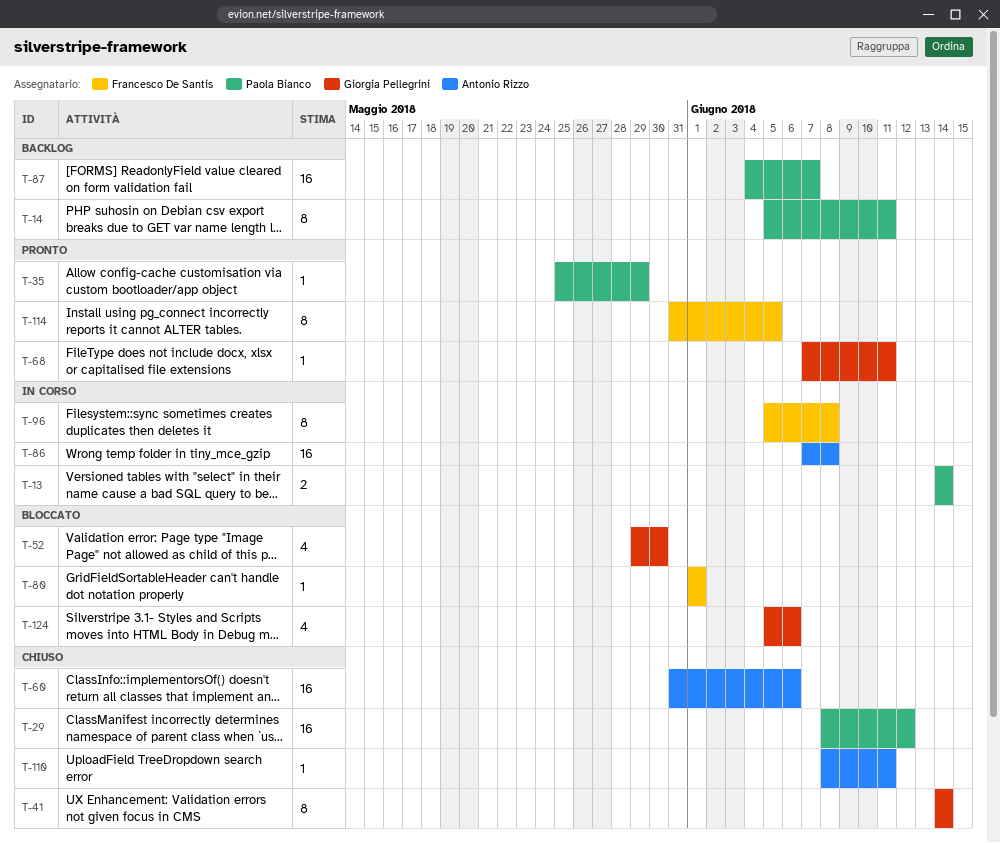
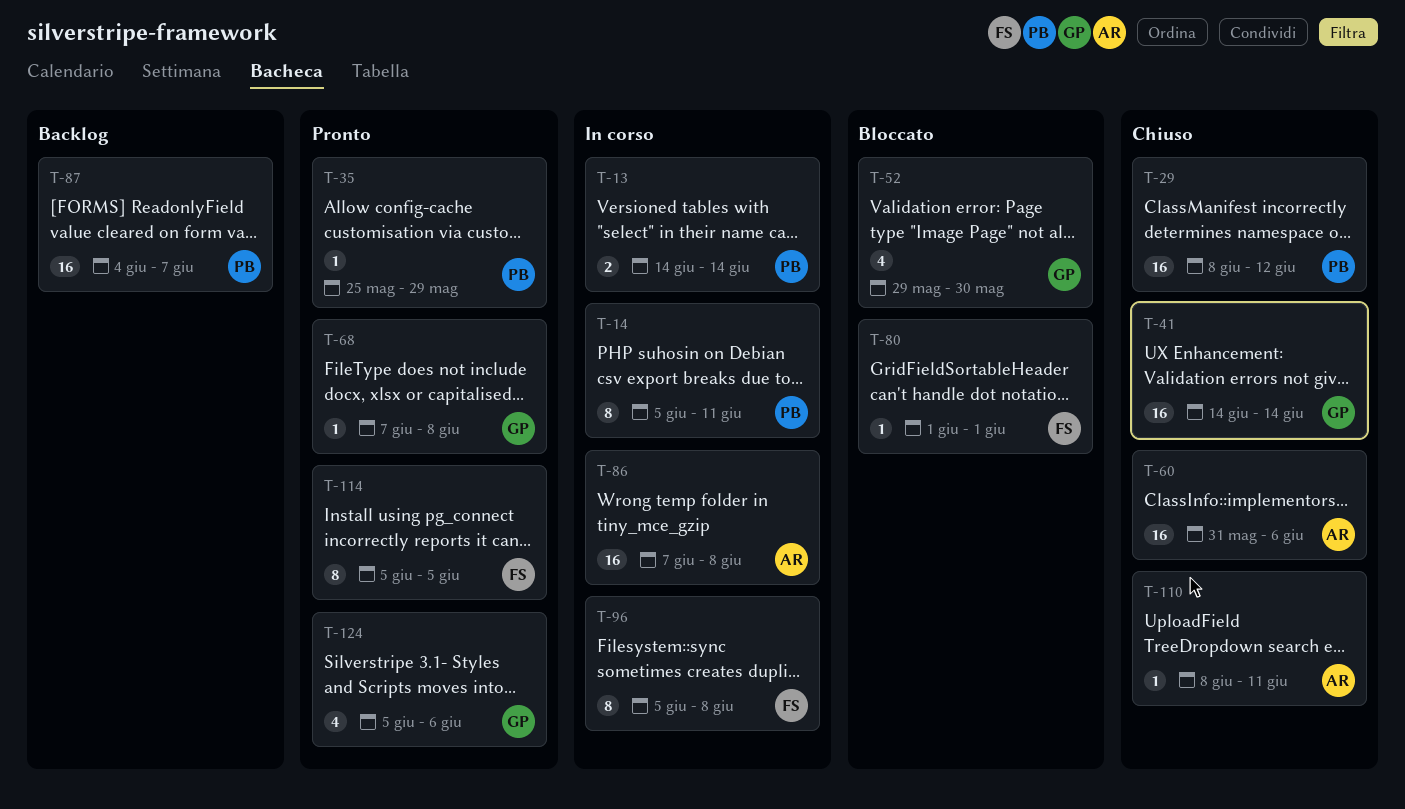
T-14, status: Backlog -> In corso
T-41, estimate: 8 -> 16
T-68, due: Jun 11 -> Jun 8
T-114, start: May 31 -> Jun 5
T-124, status: Bloccato -> Pronto

